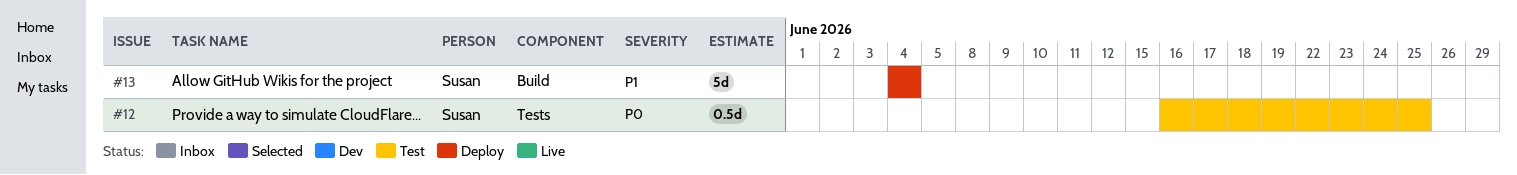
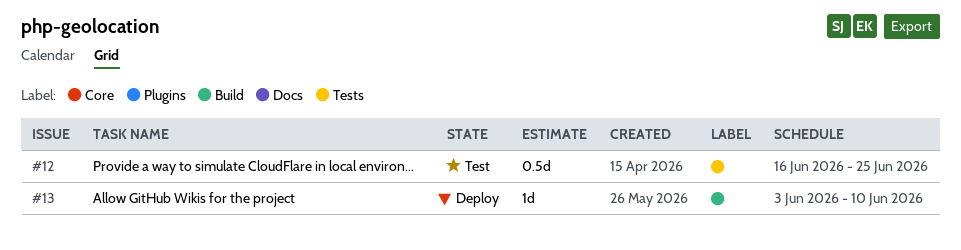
#13, estimate: 5d -> 1d
#13, start: Jun 4 -> Jun 3
#13, due: Jun 4 -> Jun 10

